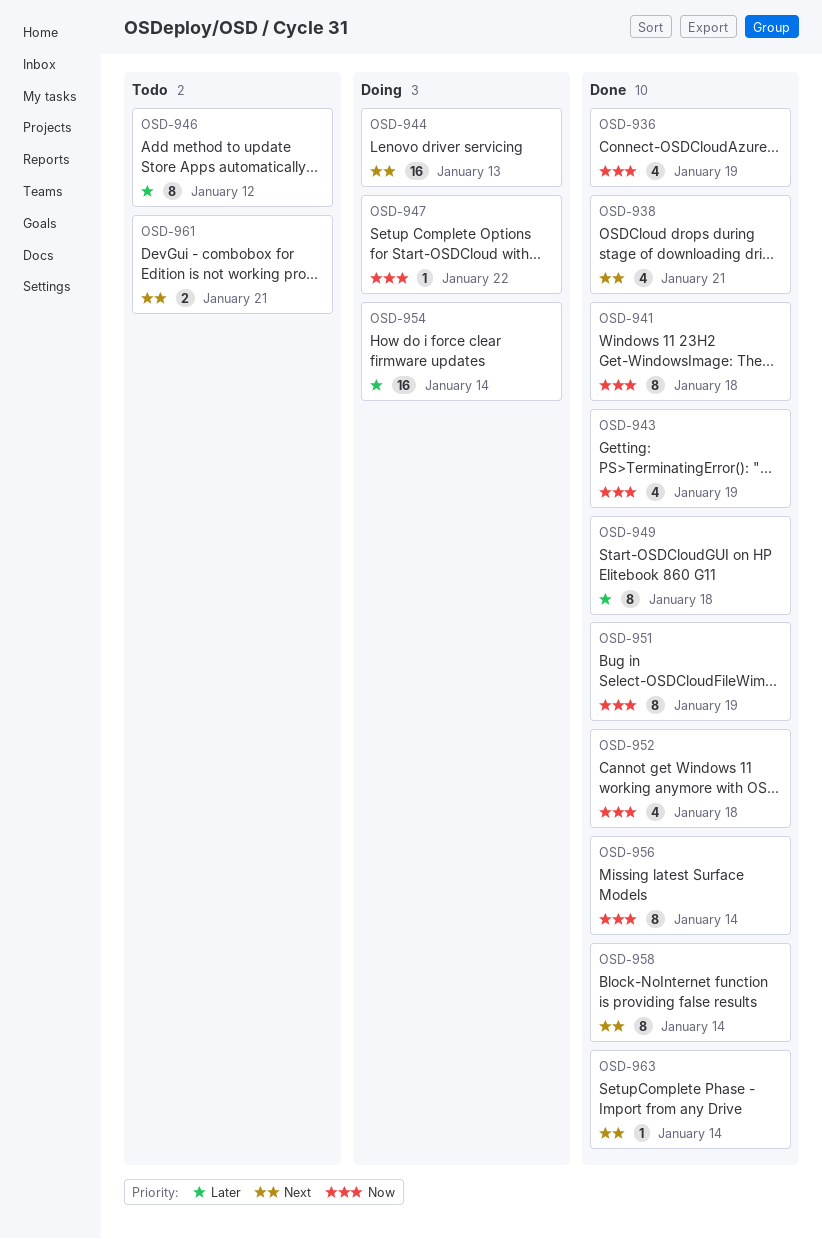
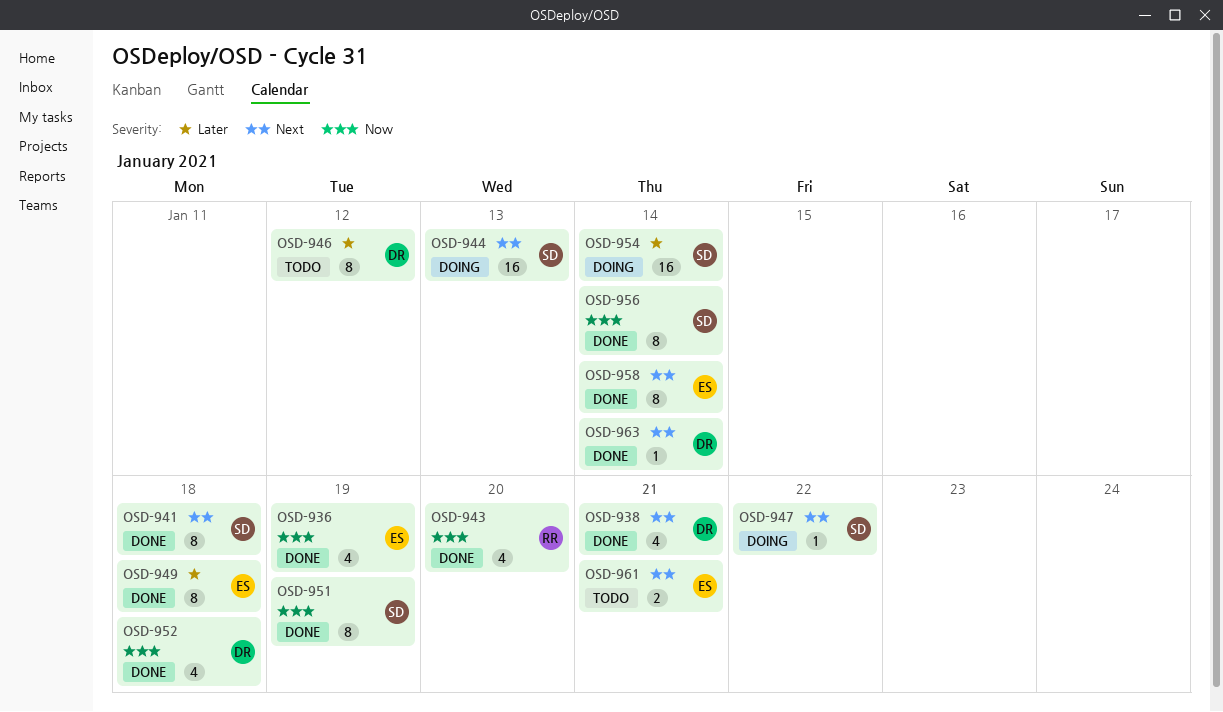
OSD-941, priority: Now -> Next
OSD-943, due: Jan 19 -> Jan 20
OSD-947, priority: Now -> Next

